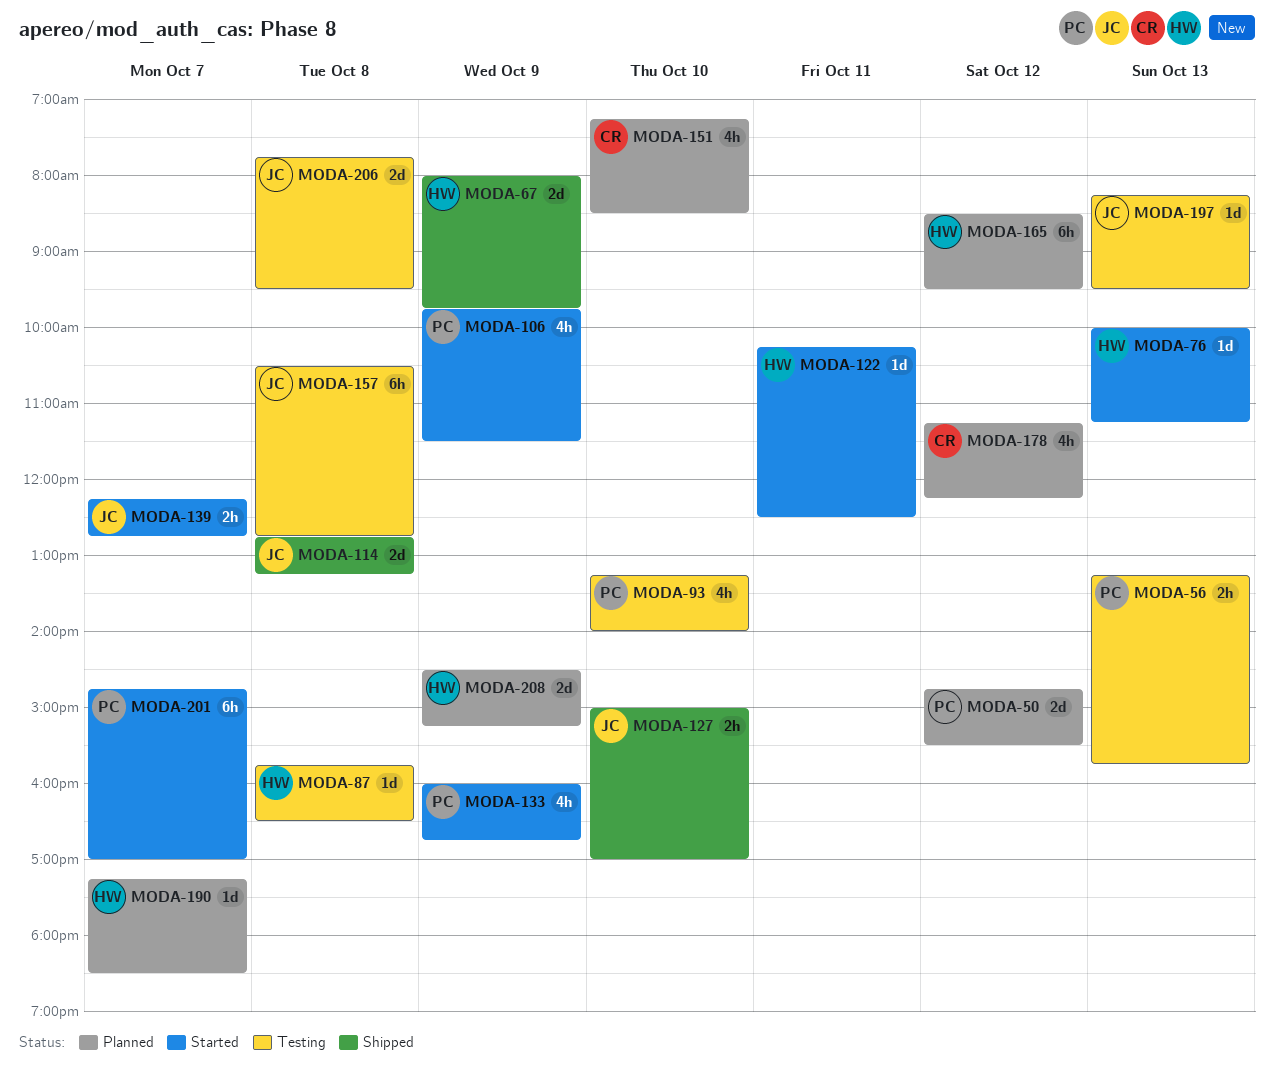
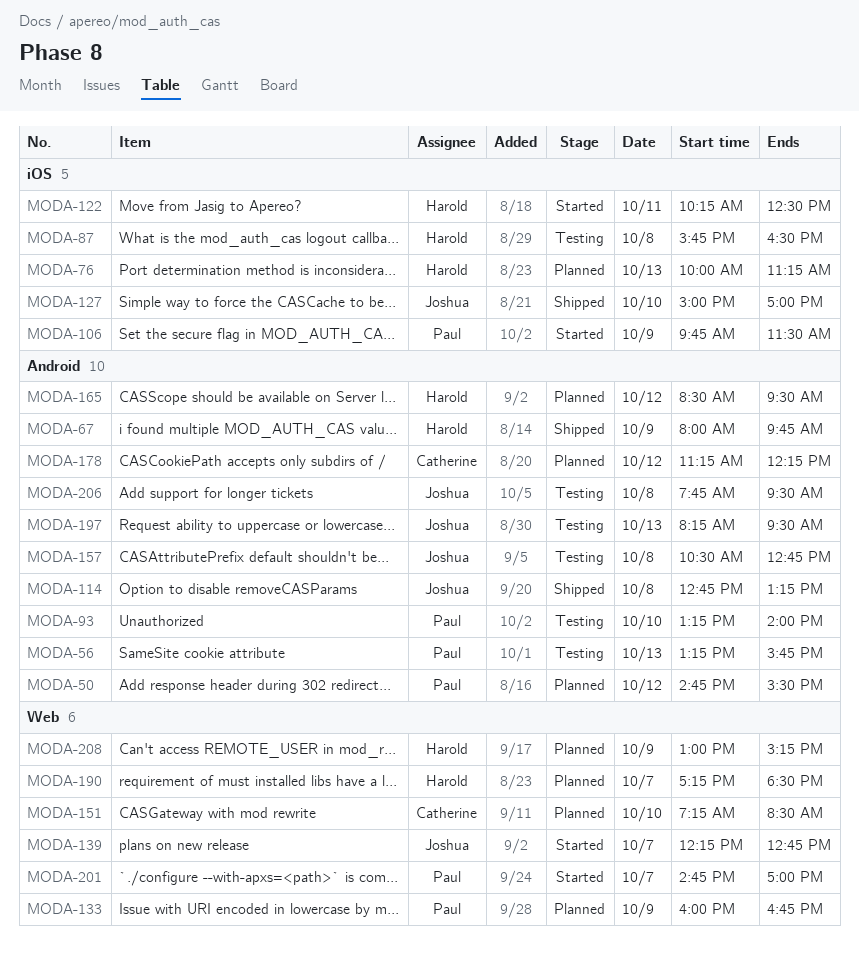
MODA-76, status: Started -> Planned
MODA-133, status: Started -> Planned
MODA-208, begins: 14:30 -> 13:00

